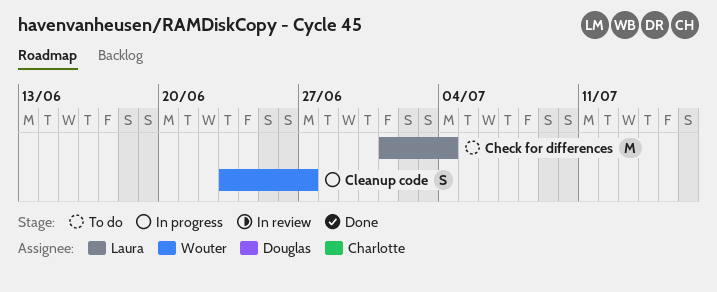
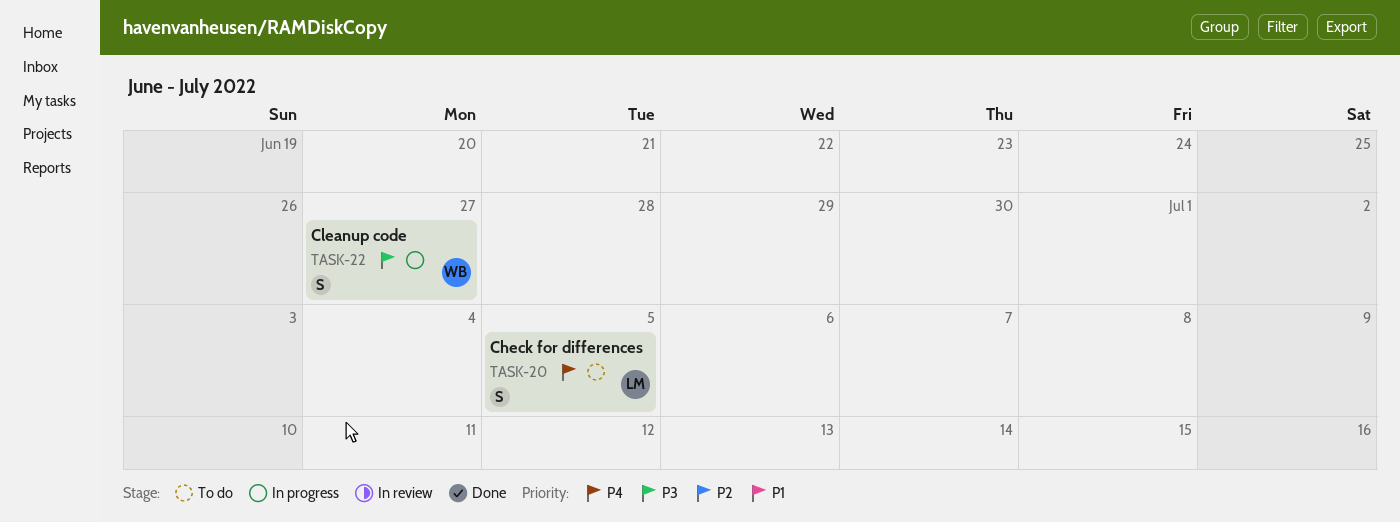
Check for differences, estimate: M -> S
Check for differences, due: Jul 4 -> Jul 5

